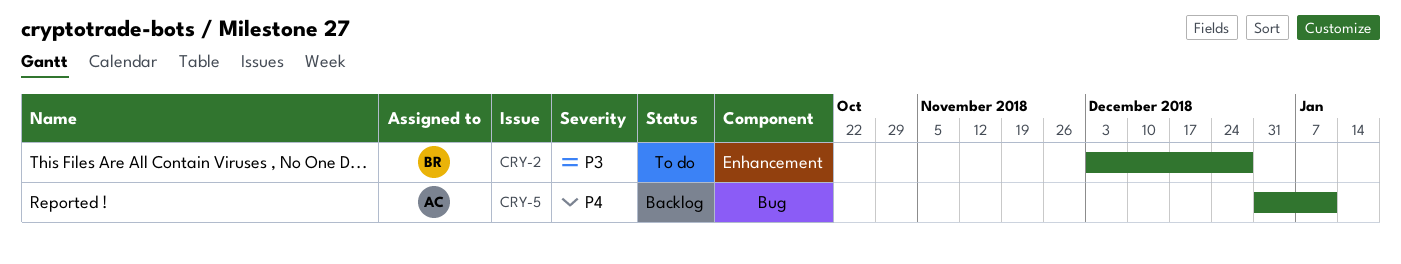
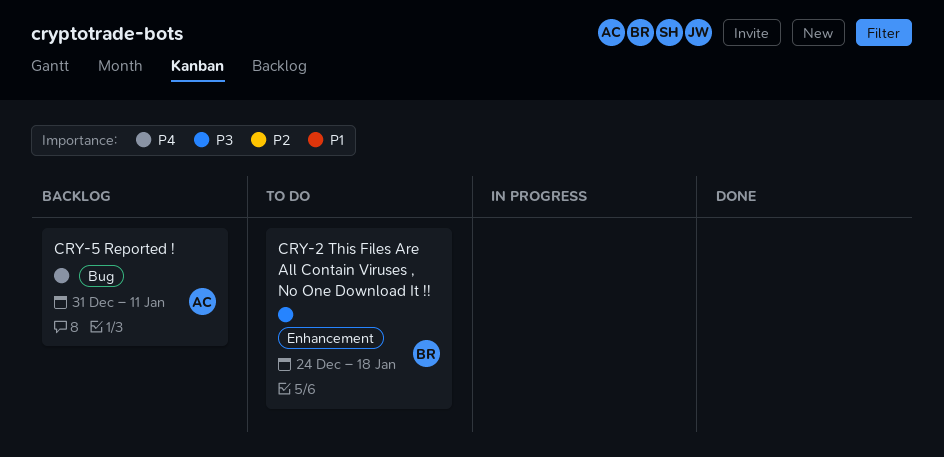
CRY-2, start: Dec 3 -> Dec 24
CRY-2, due: Dec 28 -> Jan 18

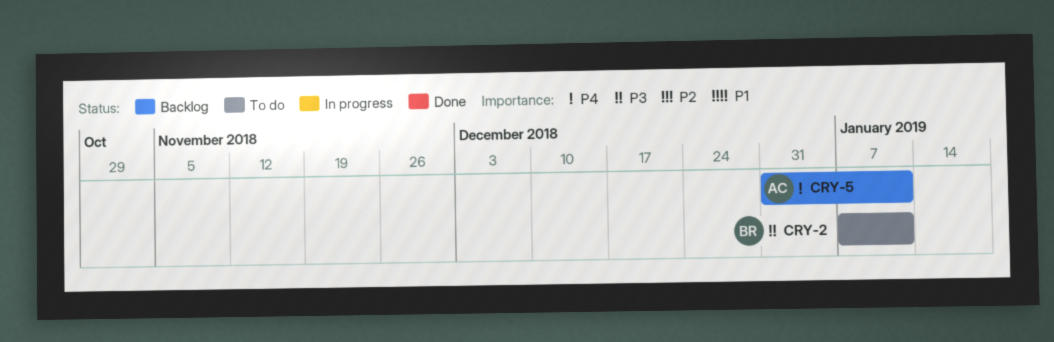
CRY-2, start: Dec 24 -> Jan 7
CRY-2, due: Jan 18 -> Jan 11

